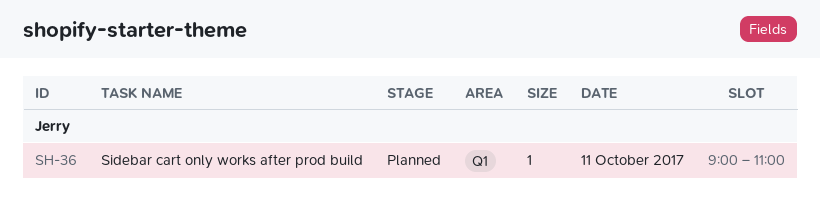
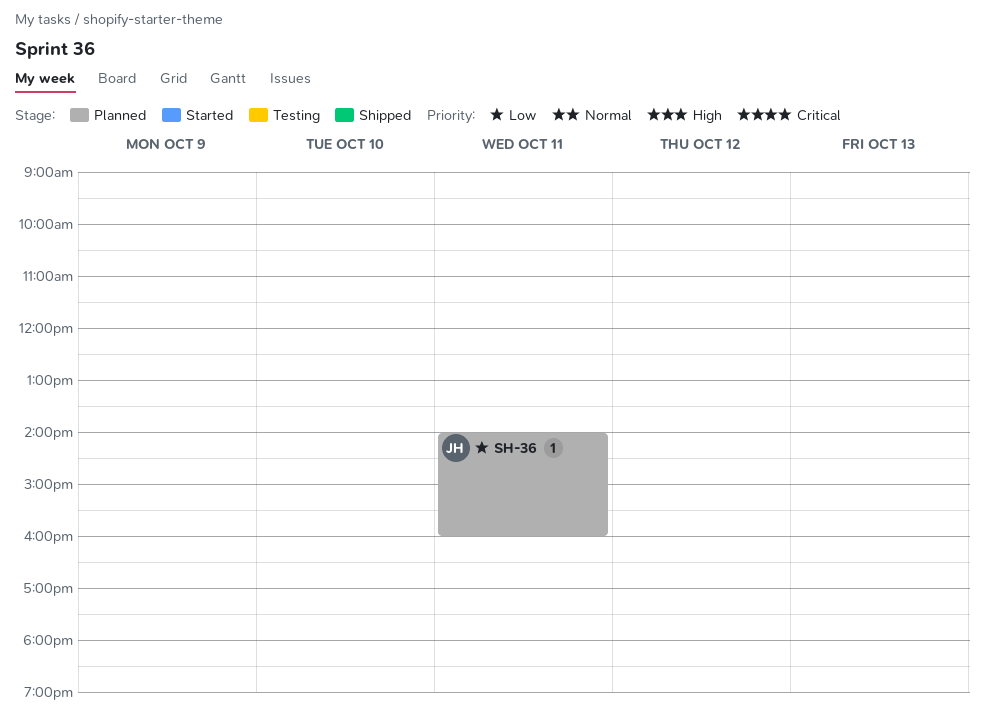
SH-36, begins: 09:00 -> 14:00
SH-36, ends: 11:00 -> 16:00

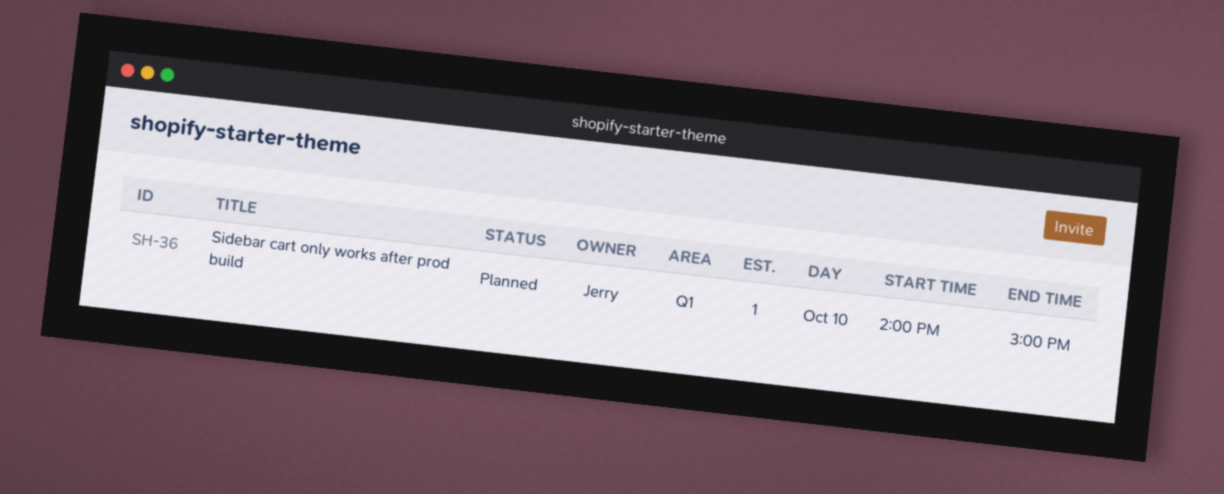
SH-36, day: Oct 11 -> Oct 10
SH-36, ends: 16:00 -> 15:00

